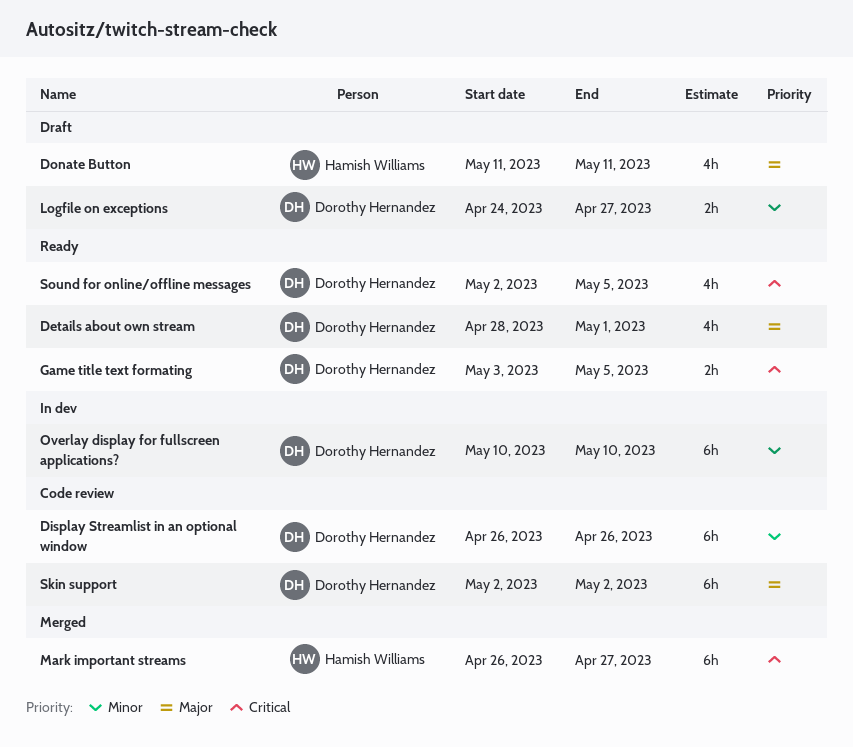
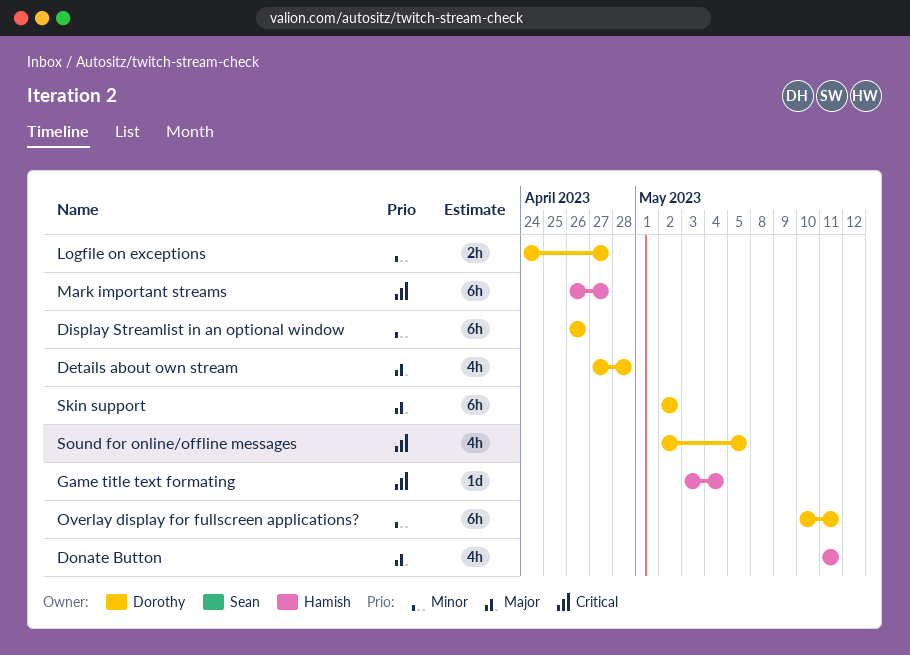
Details about own stream, start: Apr 28 -> Apr 27
Details about own stream, due: May 1 -> Apr 28
Game title text formating, owner: Dorothy Hernandez -> Hamish Williams
Game title text formating, estimate: 2h -> 1d
Game title text formating, due: May 5 -> May 4
Overlay display for fullscreen applications?, due: May 10 -> May 11

